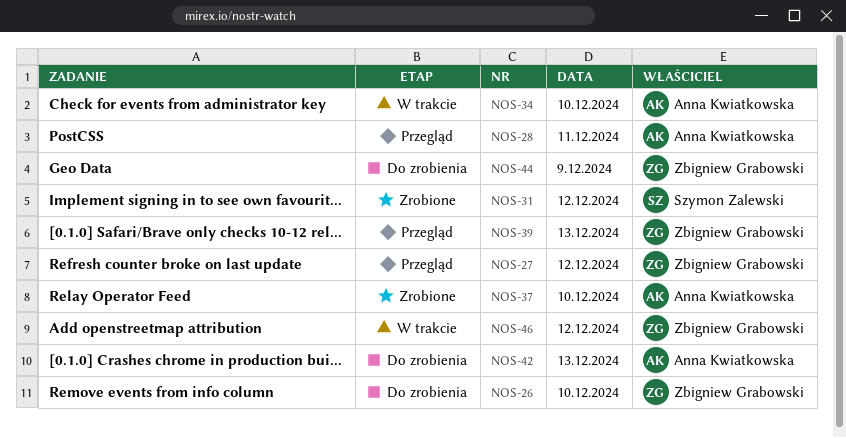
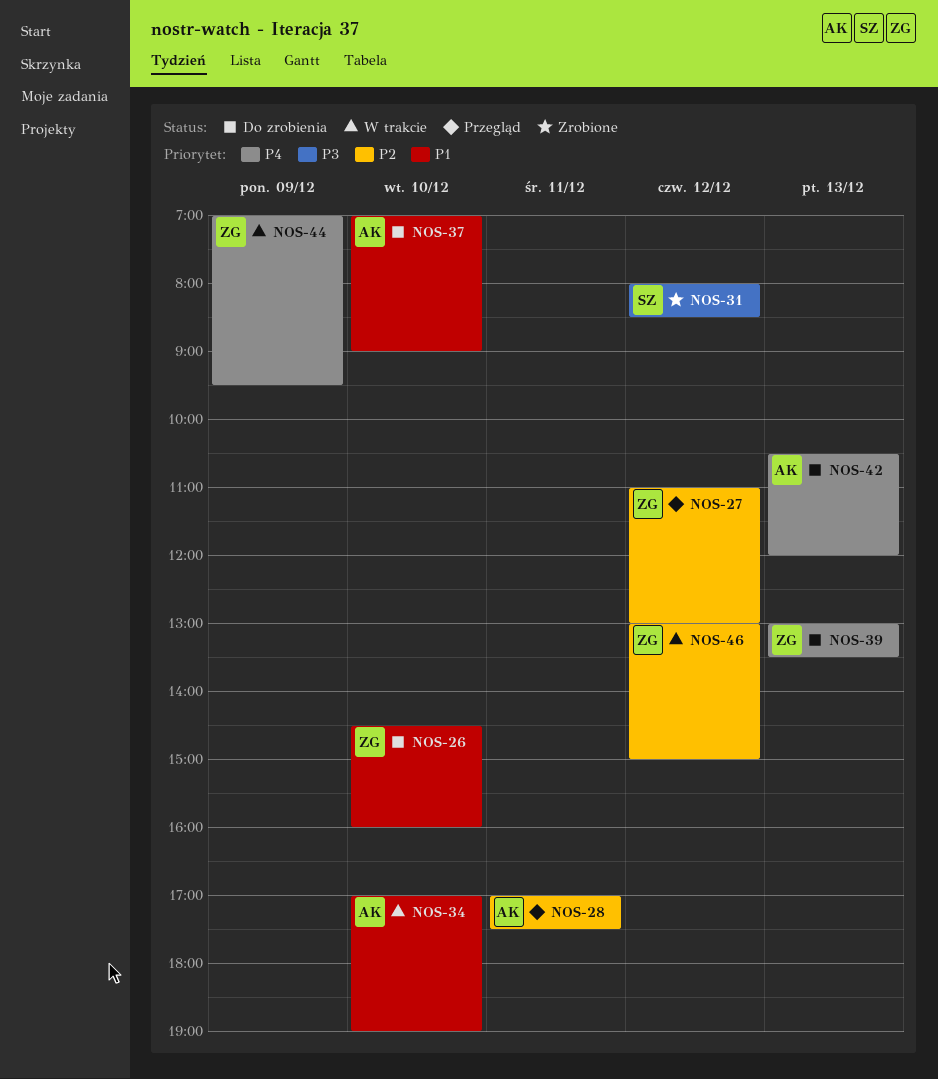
NOS-37, status: Zrobione -> Do zrobienia
NOS-39, status: Przegląd -> Do zrobienia
NOS-44, status: Do zrobienia -> W trakcie

